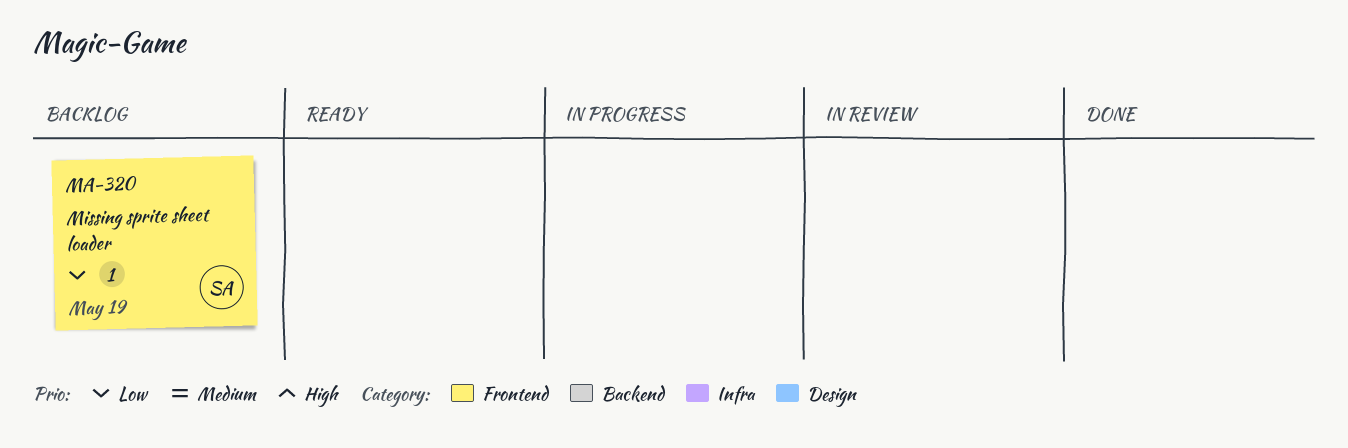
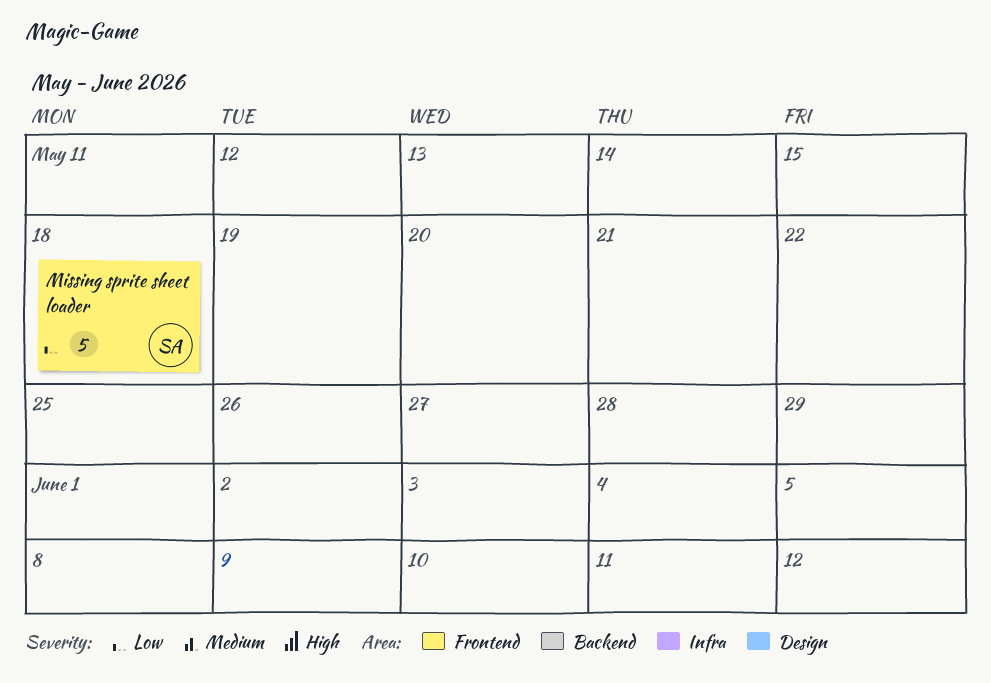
Missing sprite sheet loader, estimate: 1 -> 5
Missing sprite sheet loader, due: May 19 -> May 18

